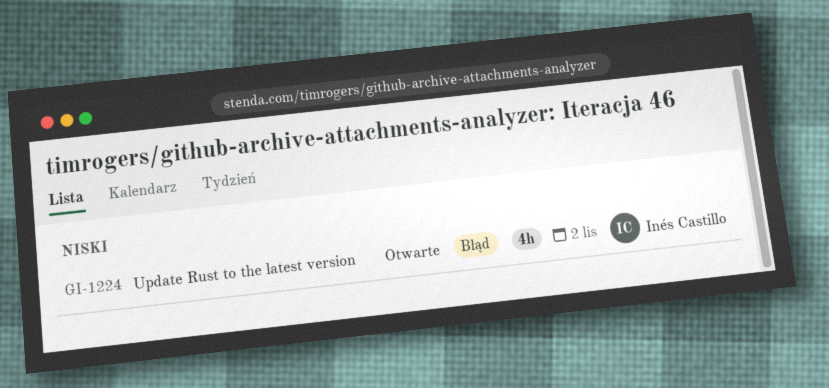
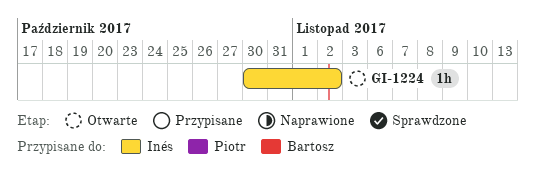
GI-1224, estimate: 4h -> 1h

